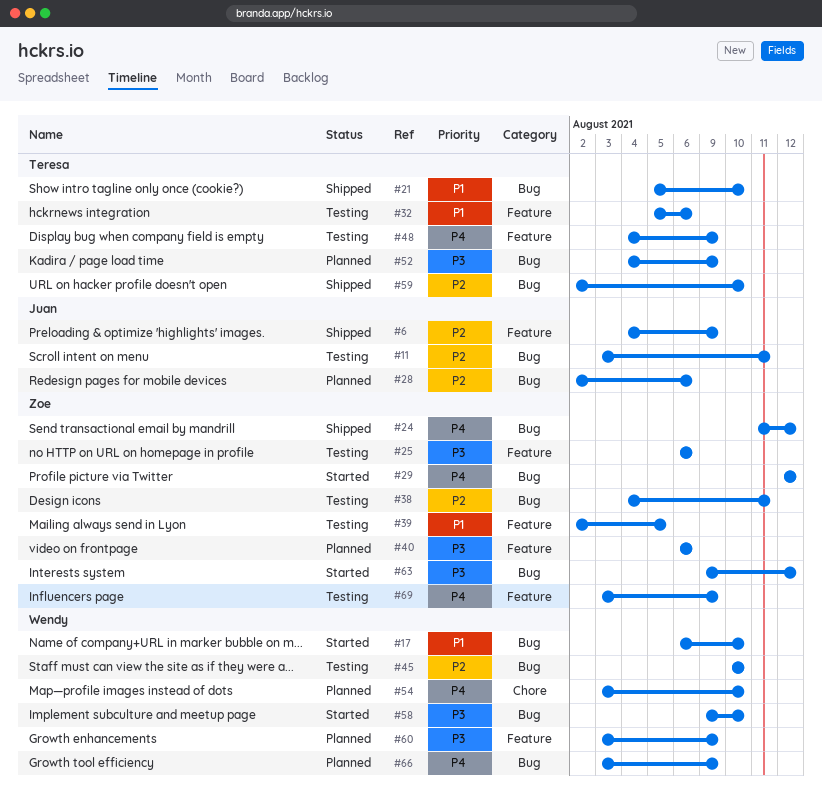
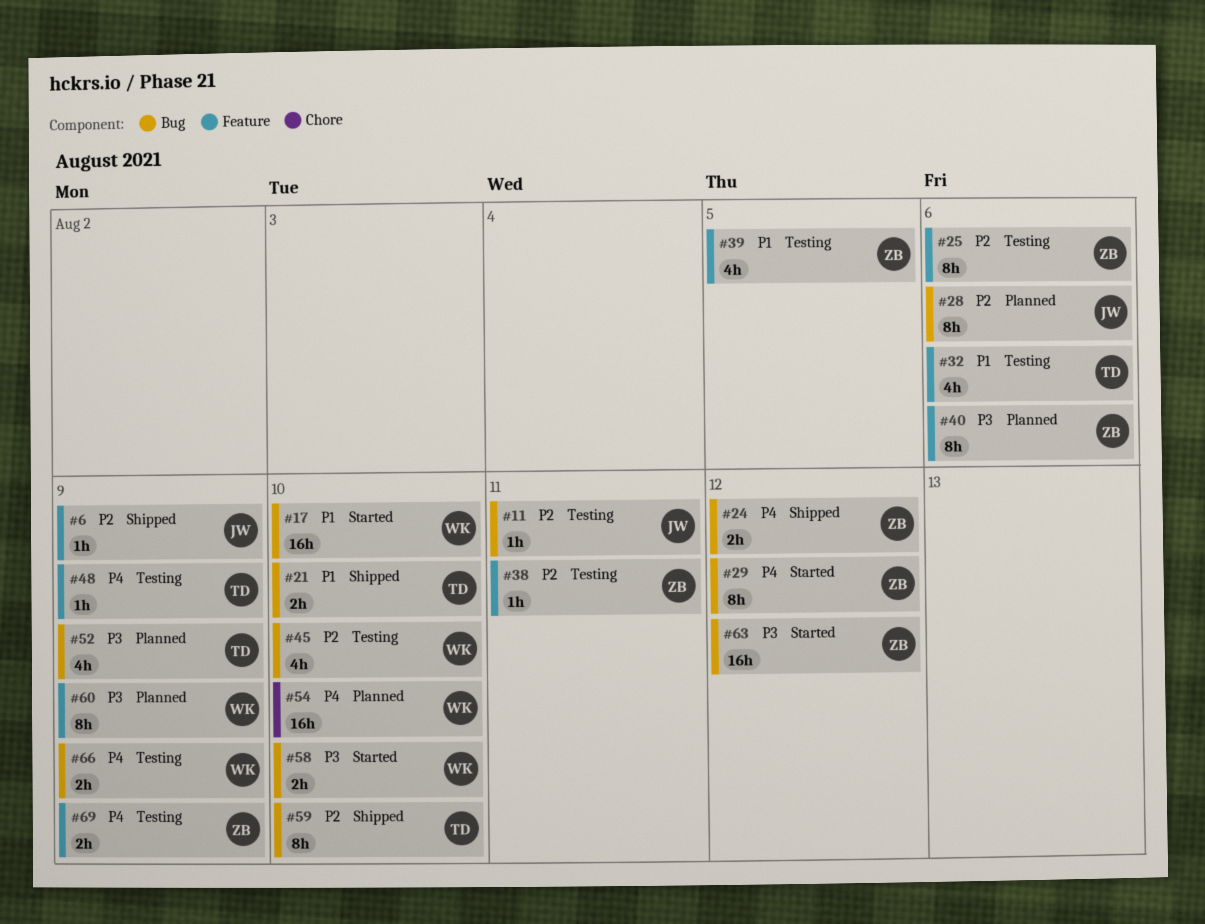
#25, priority: P3 -> P2
#38, label: Bug -> Feature
#66, status: Planned -> Testing

